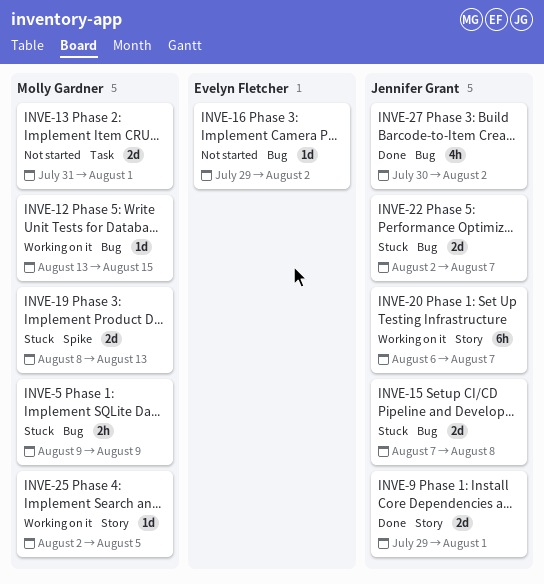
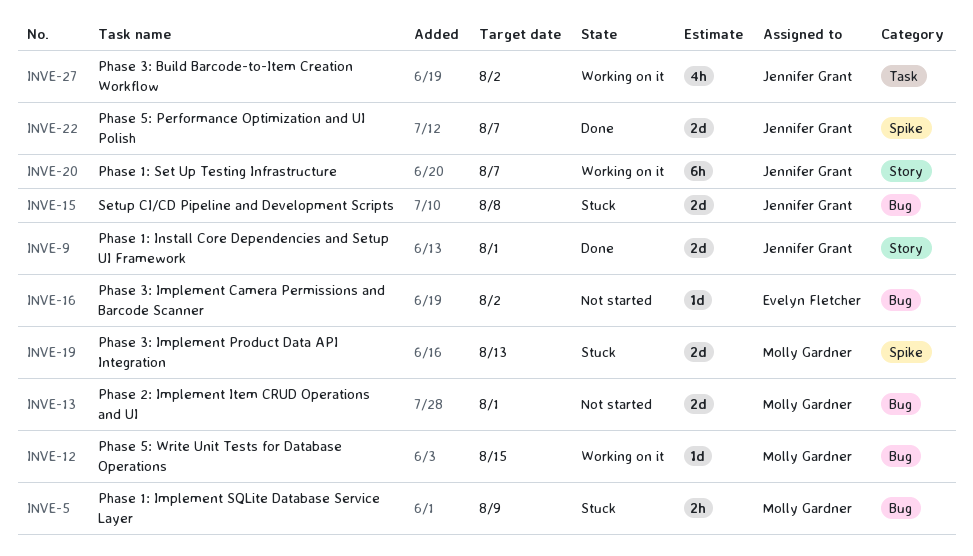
INVE-13, label: Task -> Bug
INVE-22, status: Stuck -> Done
INVE-22, label: Bug -> Spike
INVE-25: present -> none
INVE-27, status: Done -> Working on it
INVE-27, label: Bug -> Task

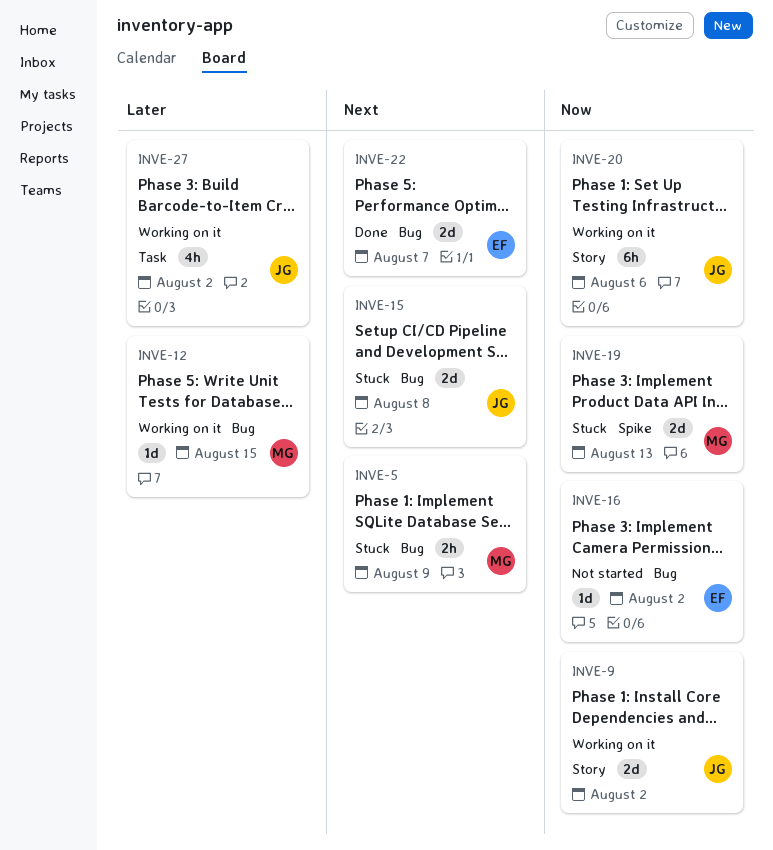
INVE-9, status: Done -> Working on it
INVE-9, due: Aug 1 -> Aug 2
INVE-13: present -> none
INVE-20, due: Aug 7 -> Aug 6
INVE-22, owner: Jennifer Grant -> Evelyn Fletcher
INVE-22, label: Spike -> Bug

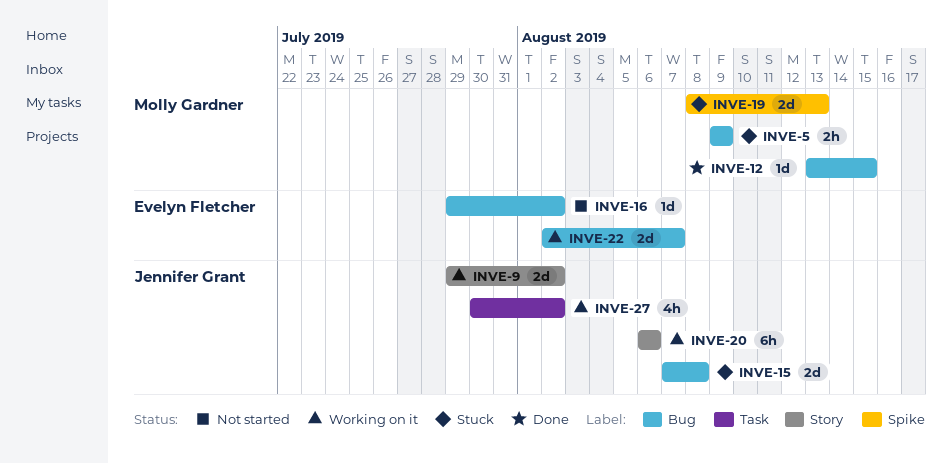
INVE-12, status: Working on it -> Done
INVE-22, status: Done -> Working on it

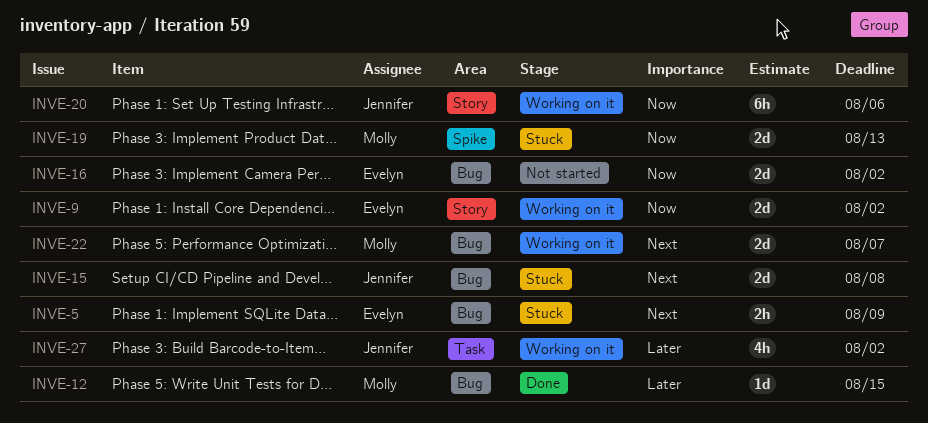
INVE-5, owner: Molly Gardner -> Evelyn Fletcher
INVE-9, owner: Jennifer Grant -> Evelyn Fletcher
INVE-16, estimate: 1d -> 2d
INVE-22, owner: Evelyn Fletcher -> Molly Gardner

